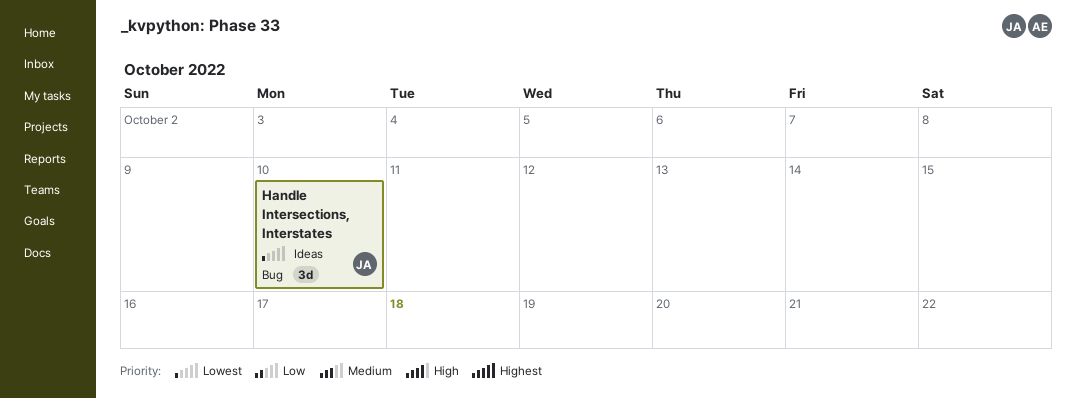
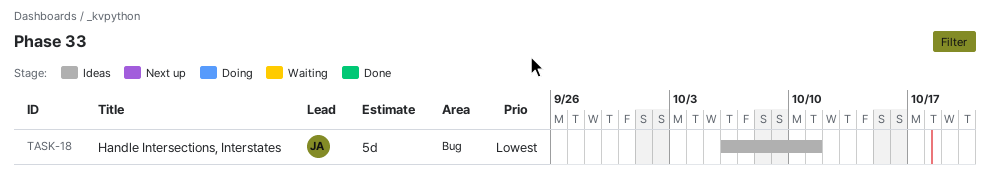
Handle Intersections, Interstates, estimate: 3d -> 5d
Handle Intersections, Interstates, due: Oct 10 -> Oct 11

